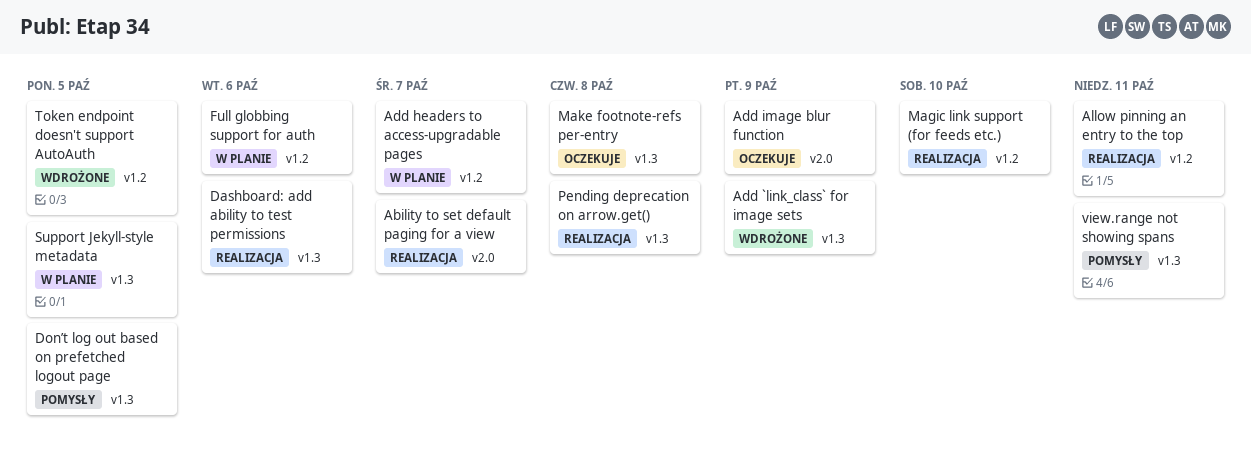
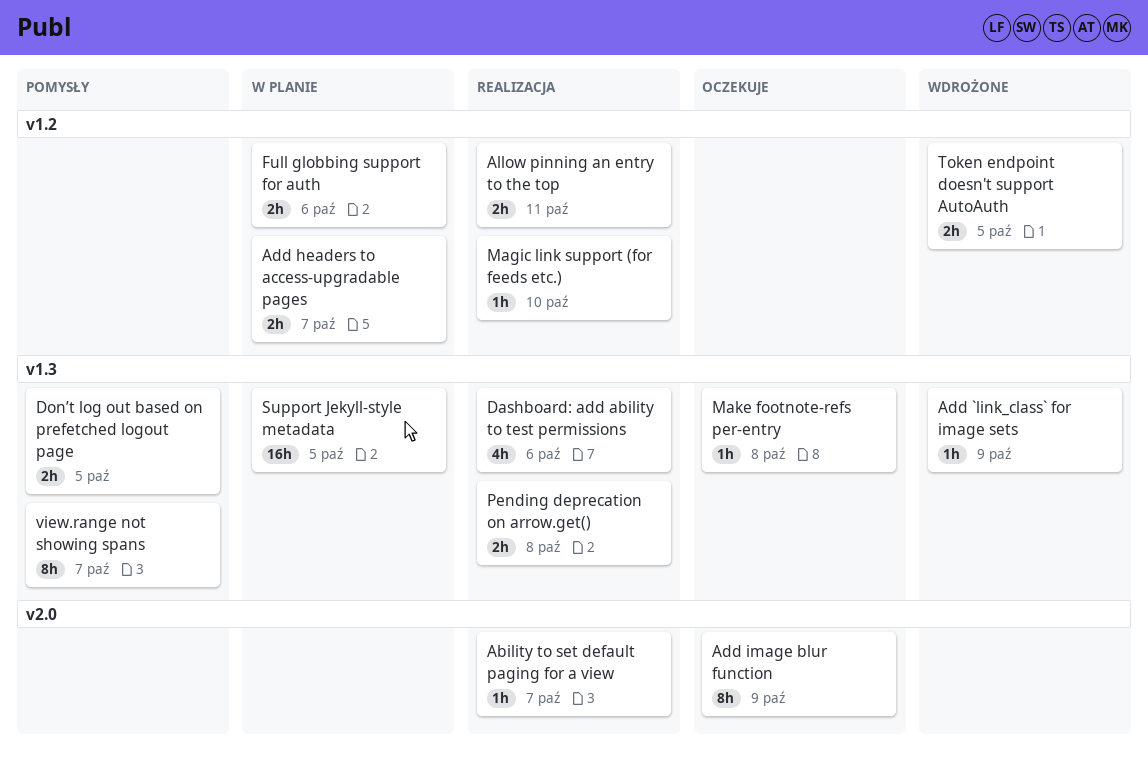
view.range not showing spans, due: Oct 11 -> Oct 7

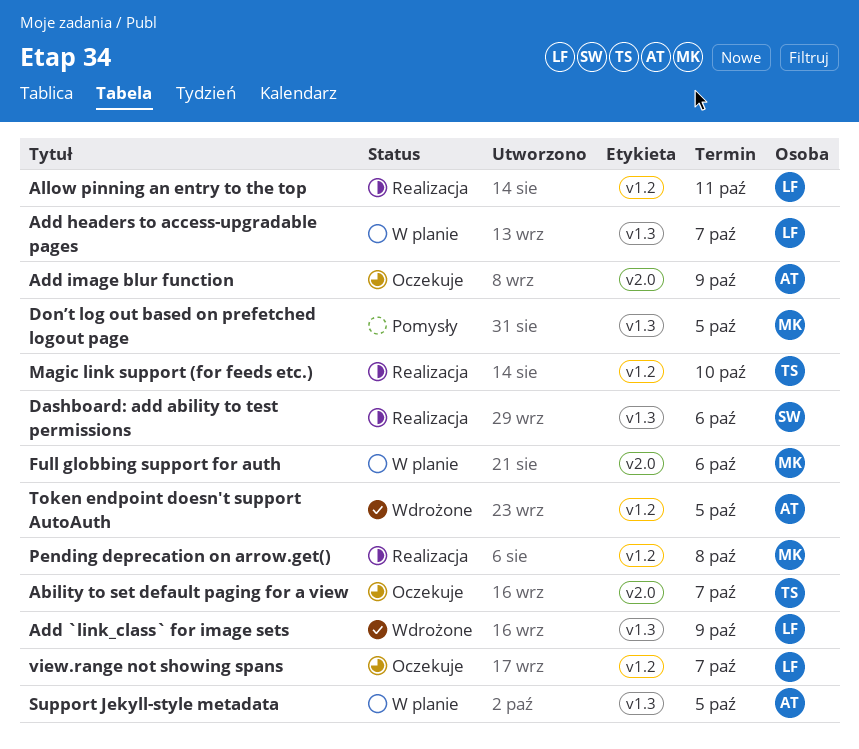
Ability to set default paging for a view, status: Realizacja -> Oczekuje
Add headers to access-upgradable pages, label: v1.2 -> v1.3
Full globbing support for auth, label: v1.2 -> v2.0
Make footnote-refs per-entry: present -> none
Pending deprecation on arrow.get(), label: v1.3 -> v1.2
view.range not showing spans, status: Pomysły -> Oczekuje
view.range not showing spans, label: v1.3 -> v1.2

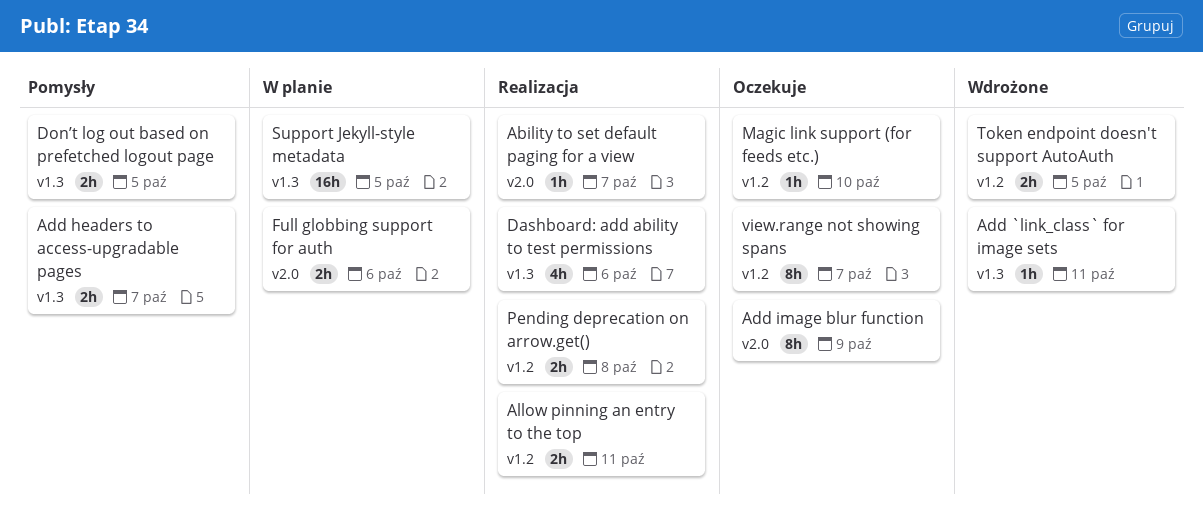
Ability to set default paging for a view, status: Oczekuje -> Realizacja
Add `link_class` for image sets, due: Oct 9 -> Oct 11
Add headers to access-upgradable pages, status: W planie -> Pomysły
Magic link support (for feeds etc.), status: Realizacja -> Oczekuje

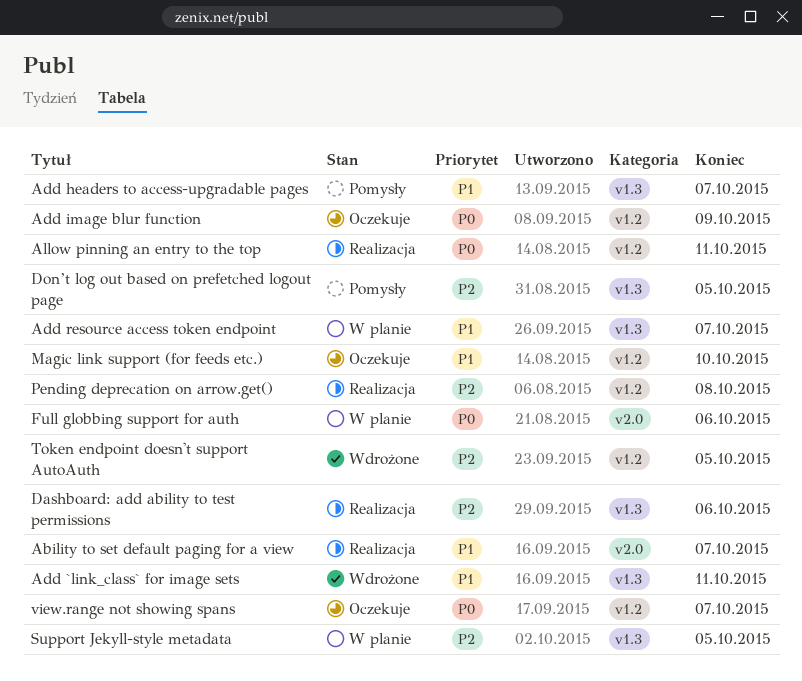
Add image blur function, label: v2.0 -> v1.2
Add resource access token endpoint: none -> present

